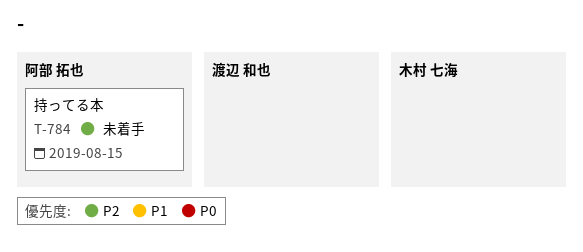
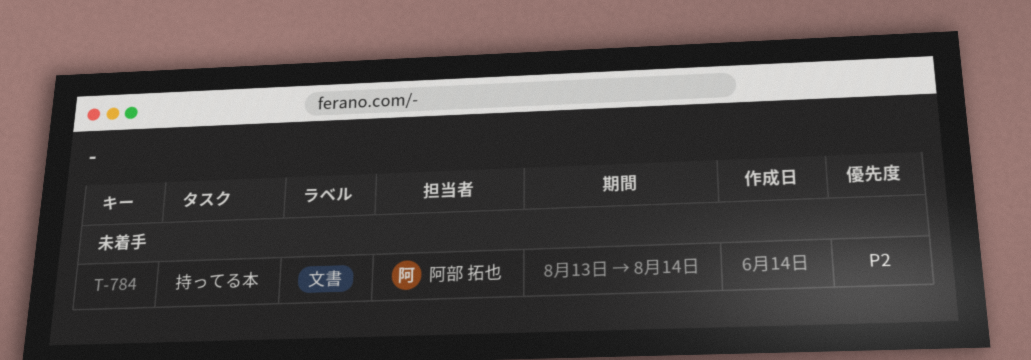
T-784, due: Aug 15 -> Aug 14

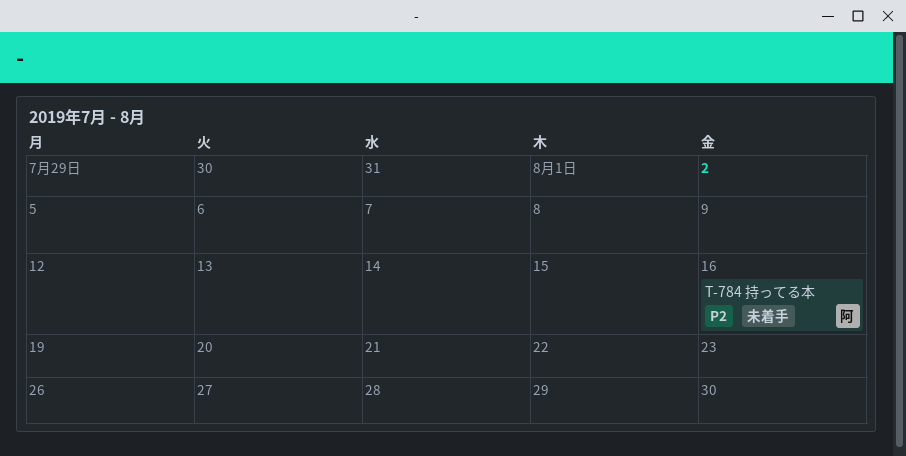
T-784, due: Aug 14 -> Aug 16

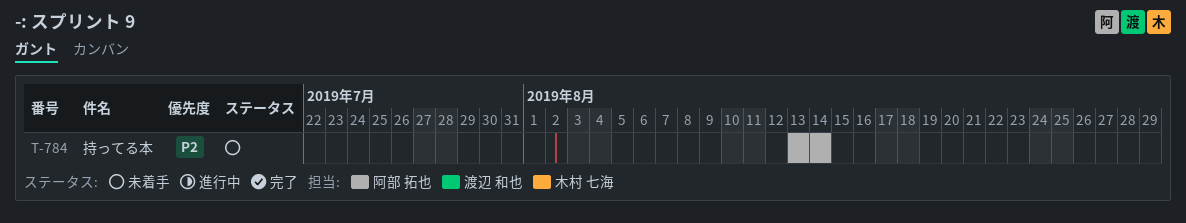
T-784, due: Aug 16 -> Aug 14

